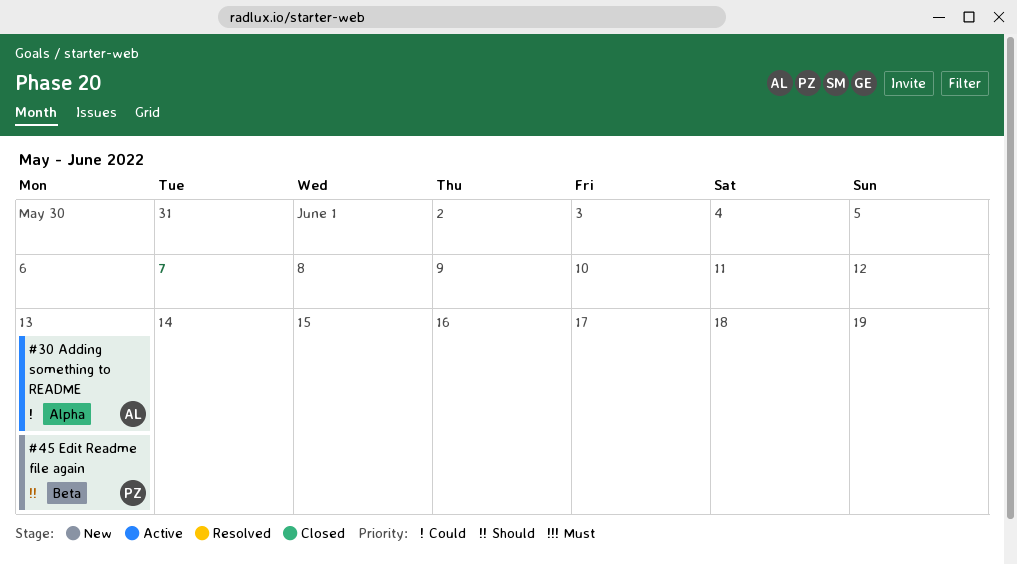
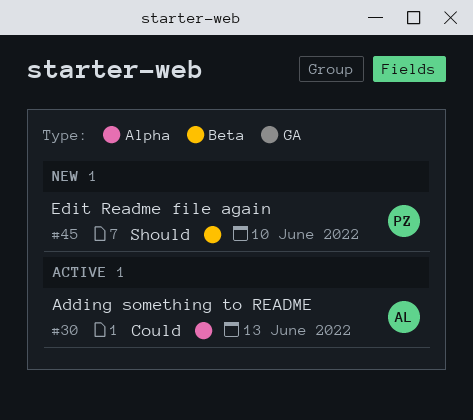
#45, due: Jun 13 -> Jun 10

